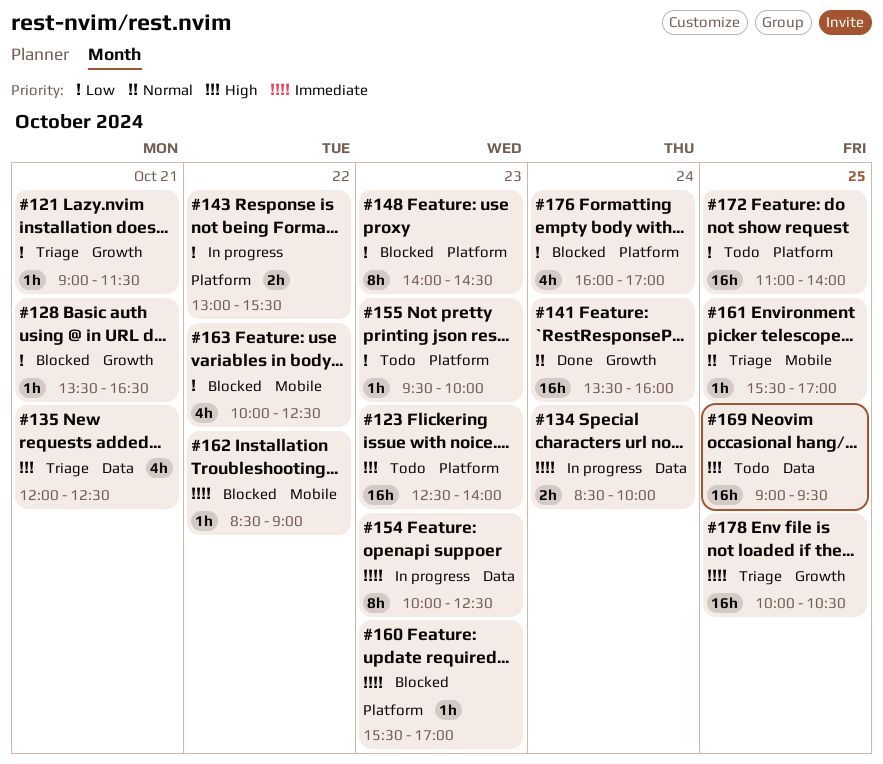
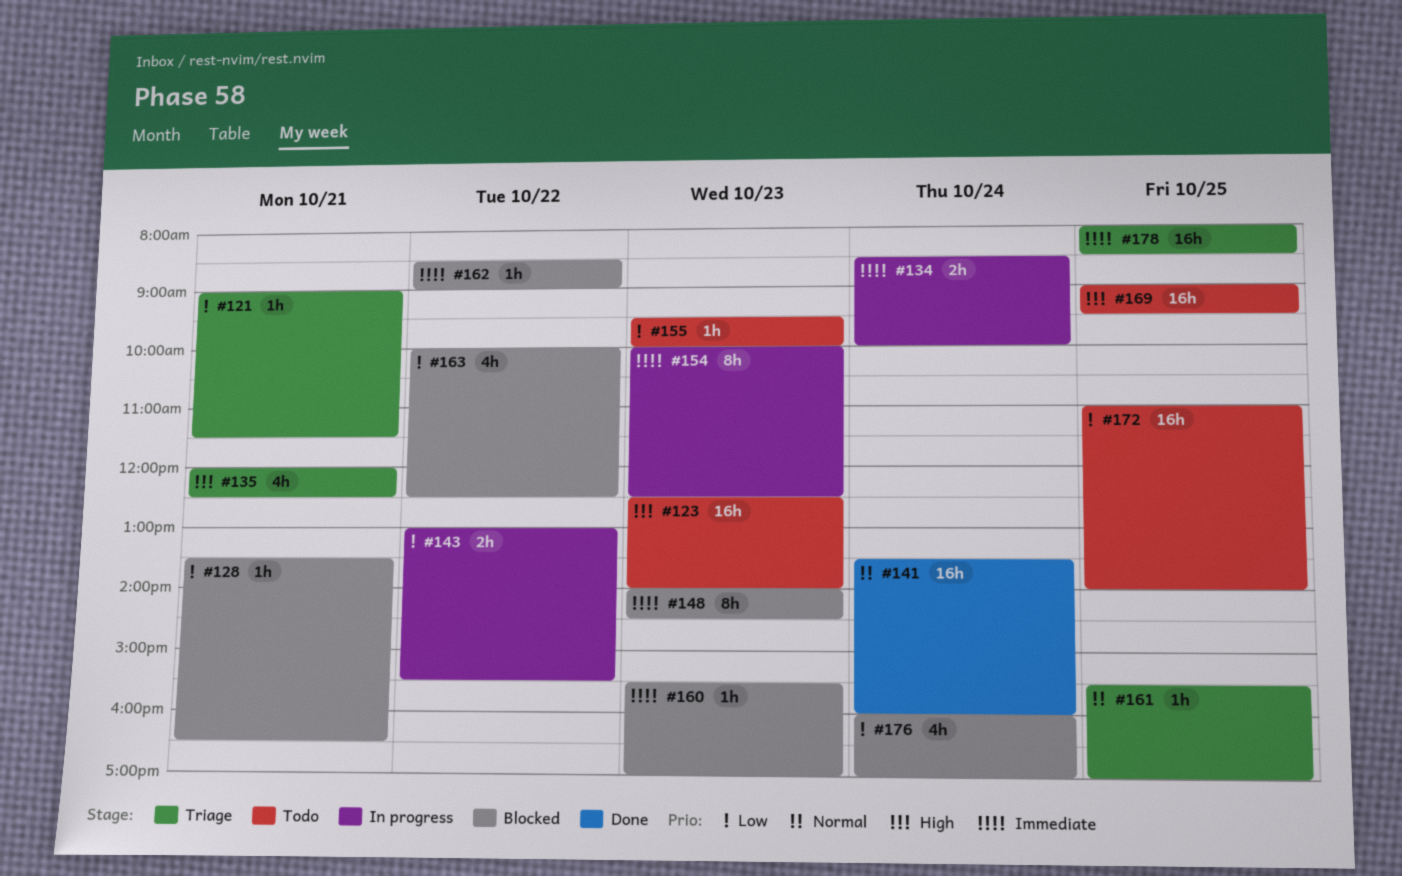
#148, priority: Low -> Immediate
#178, begins: 10:00 -> 08:00
#178, ends: 10:30 -> 08:30

